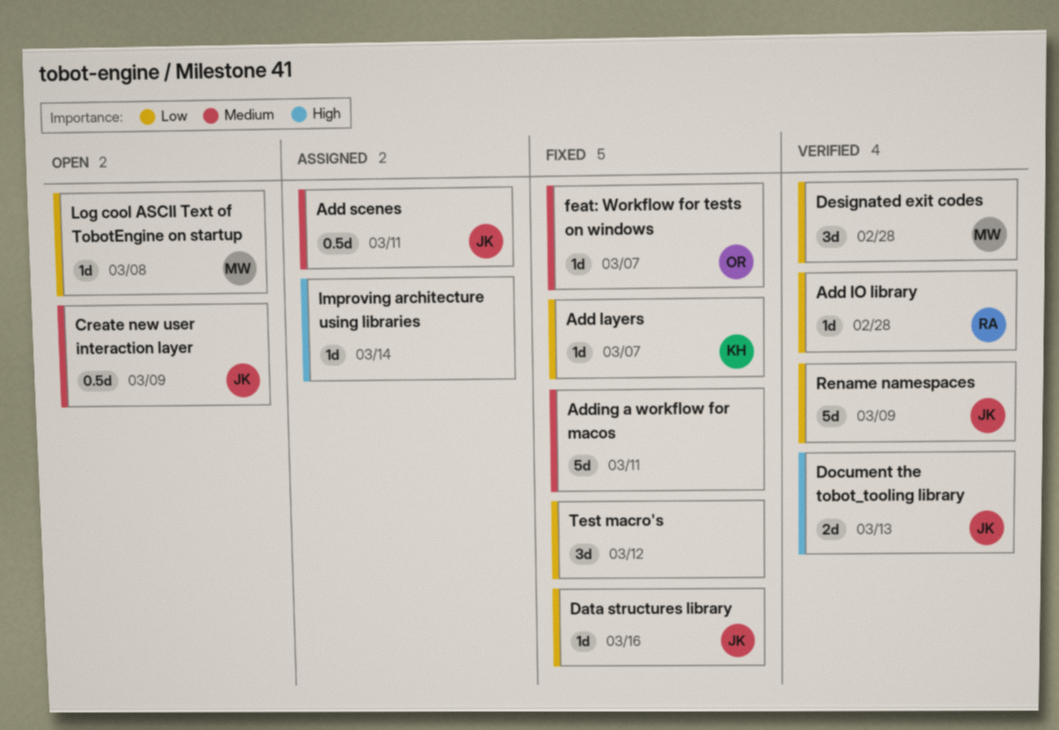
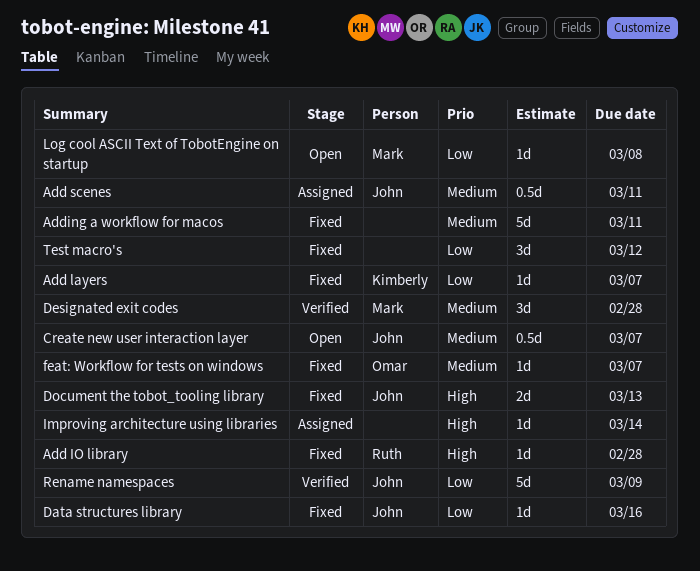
Add IO library, status: Verified -> Fixed
Add IO library, priority: Low -> High
Create new user interaction layer, due: Mar 9 -> Mar 7
Designated exit codes, priority: Low -> Medium
Document the tobot_tooling library, status: Verified -> Fixed

